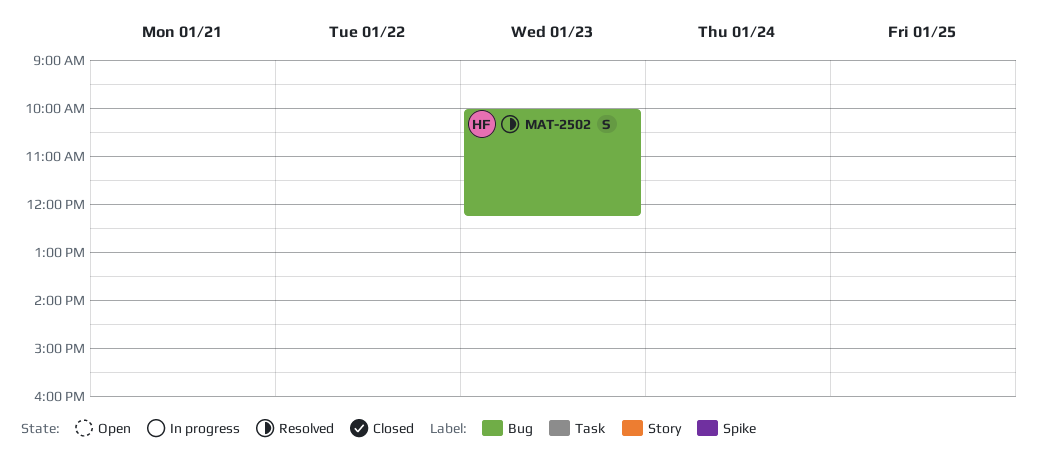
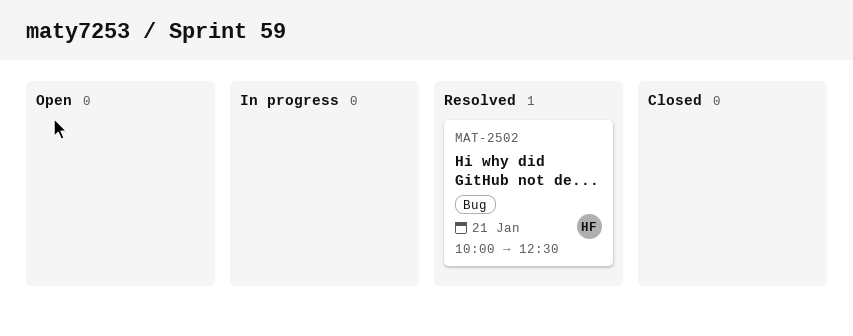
MAT-2502, day: Jan 23 -> Jan 21
MAT-2502, ends: 12:15 -> 12:30

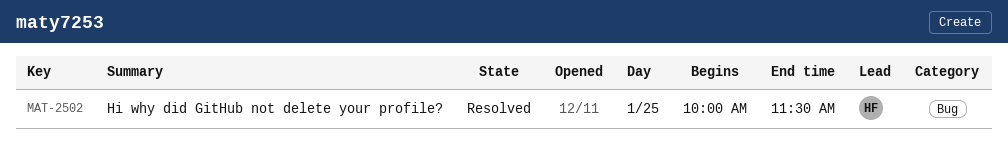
MAT-2502, day: Jan 21 -> Jan 25
MAT-2502, ends: 12:30 -> 11:30

